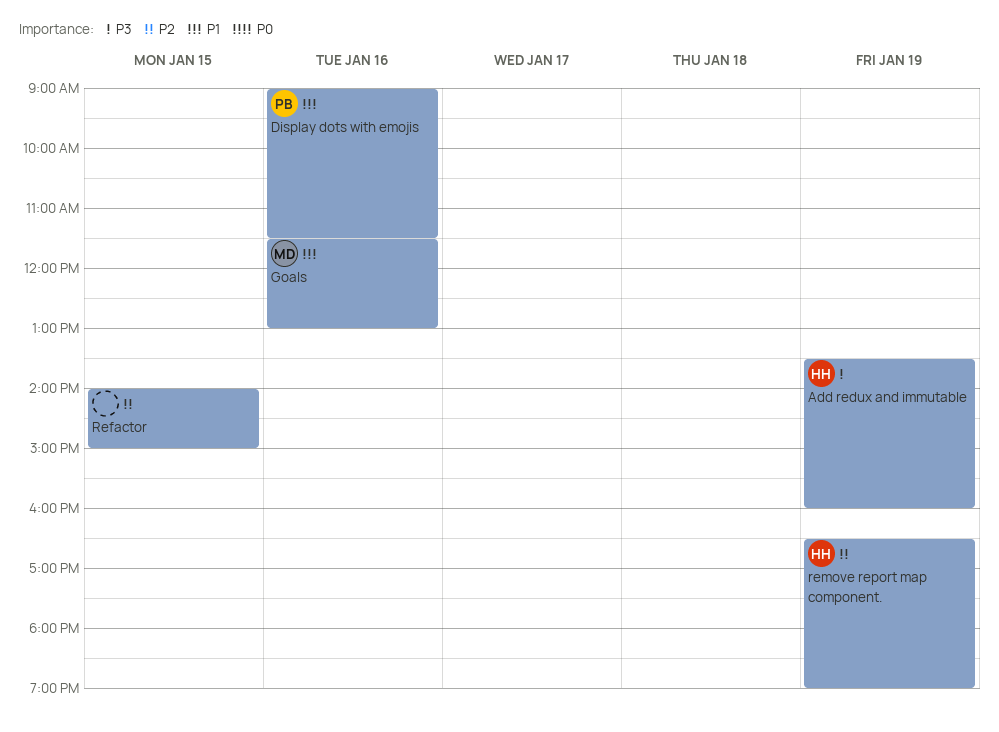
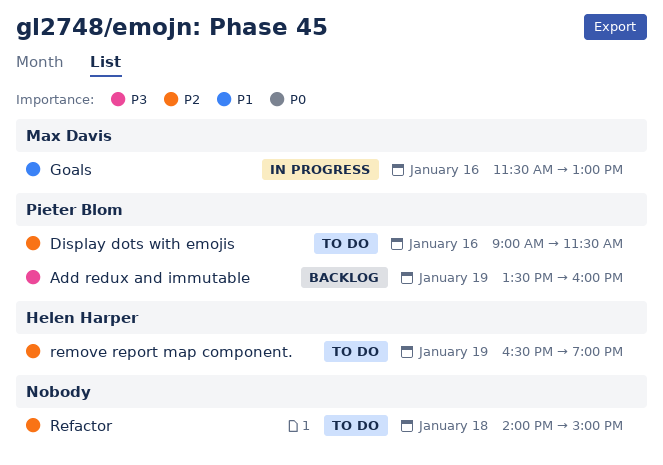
Add redux and immutable, owner: Helen Harper -> Pieter Blom
Display dots with emojis, priority: P1 -> P2
Refactor, day: Jan 15 -> Jan 18

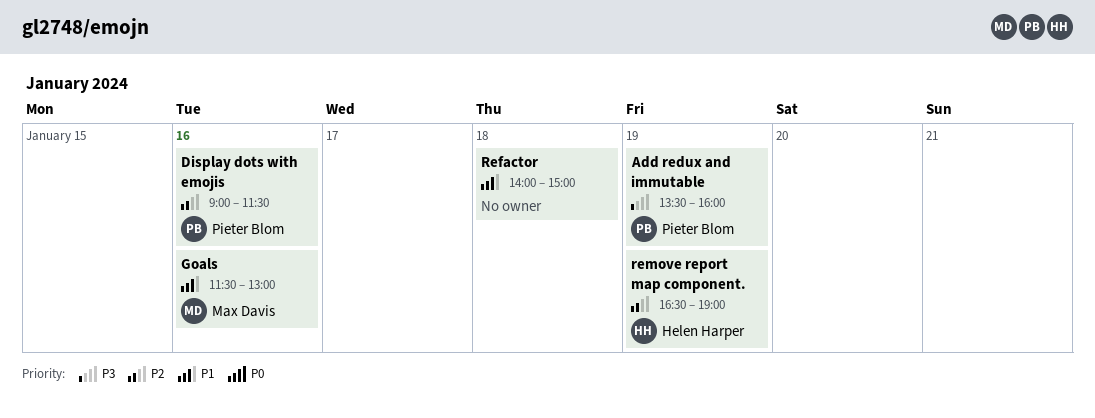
Refactor, priority: P2 -> P1

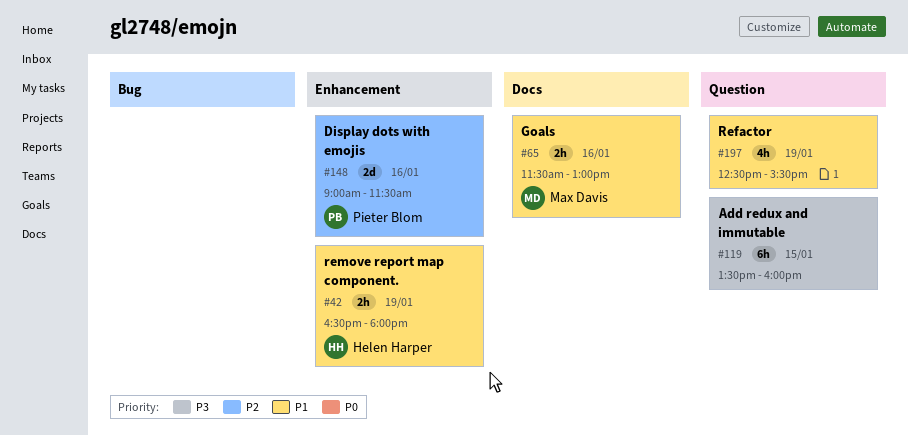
Add redux and immutable, owner: Pieter Blom -> none
Add redux and immutable, day: Jan 19 -> Jan 15
Refactor, day: Jan 18 -> Jan 19
Refactor, begins: 14:00 -> 12:30
Refactor, ends: 15:00 -> 15:30
remove report map component., priority: P2 -> P1
remove report map component., ends: 19:00 -> 18:00

